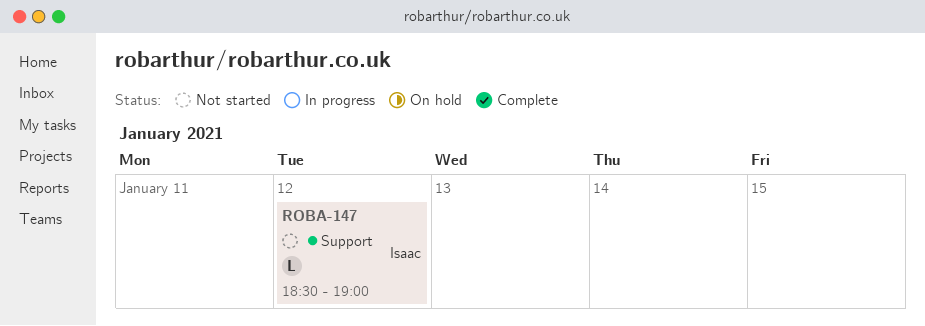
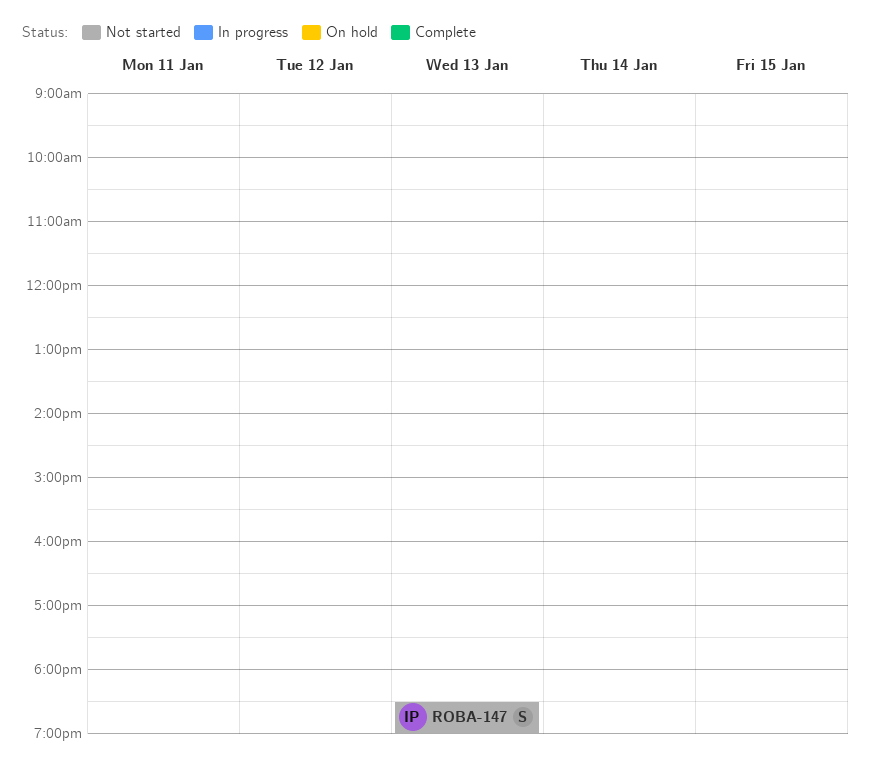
ROBA-147, estimate: L -> S
ROBA-147, day: Jan 12 -> Jan 13

